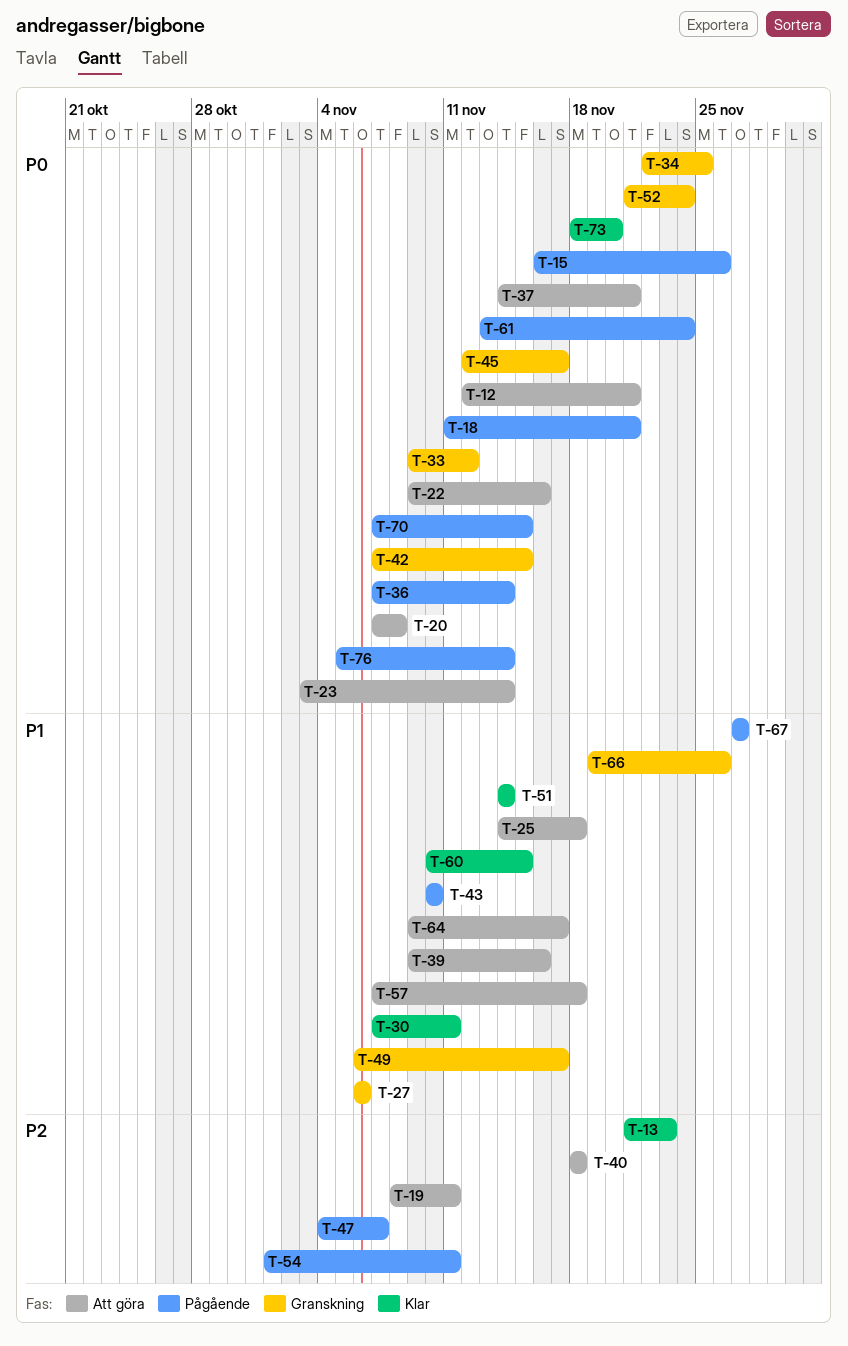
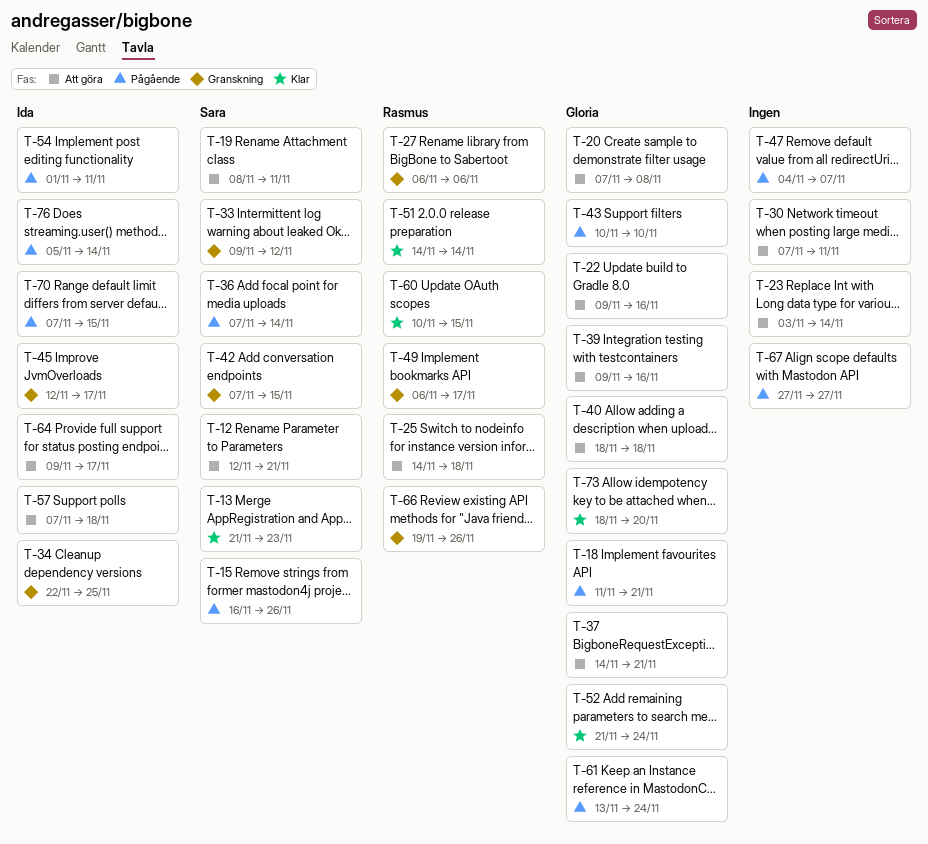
T-30, status: Klar -> Att göra
T-52, status: Granskning -> Klar

